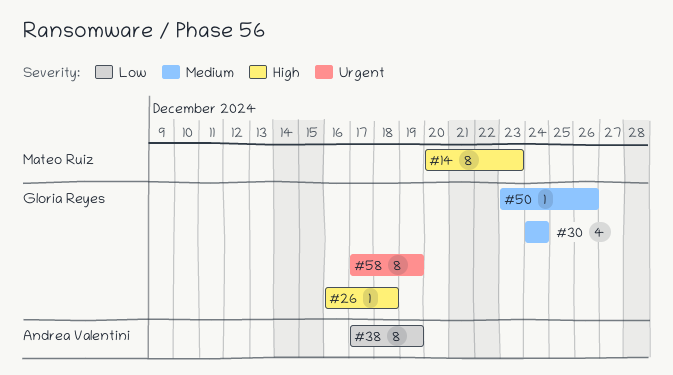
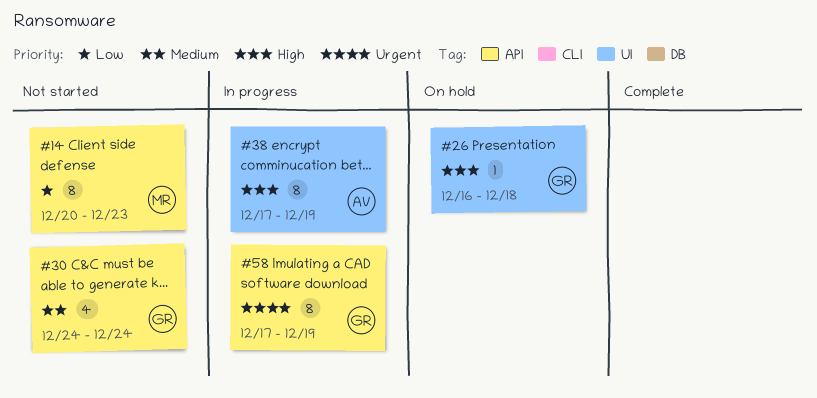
#14, priority: High -> Low
#38, priority: Low -> High
#50: present -> none

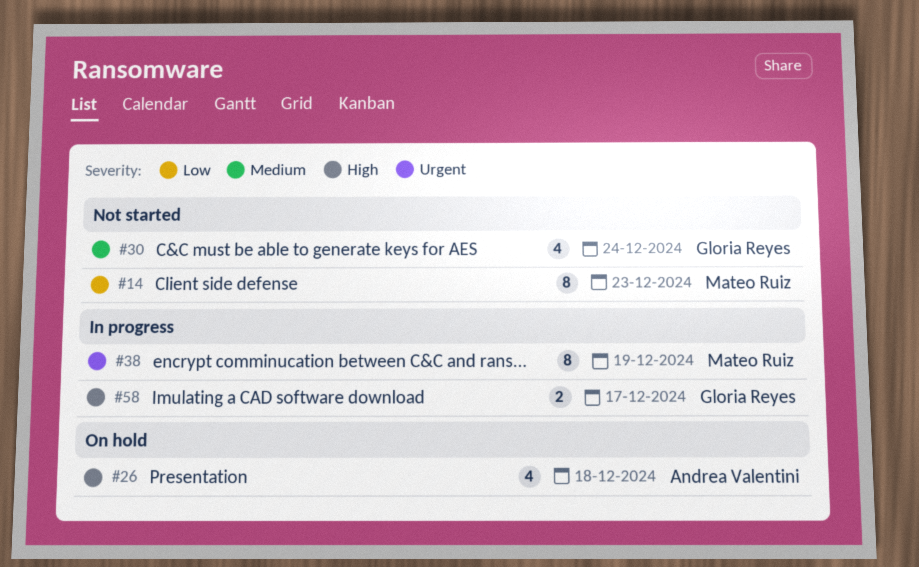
#26, owner: Gloria Reyes -> Andrea Valentini
#26, estimate: 1 -> 4
#38, owner: Andrea Valentini -> Mateo Ruiz
#38, priority: High -> Urgent
#58, priority: Urgent -> High
#58, estimate: 8 -> 2
#58, due: Dec 19 -> Dec 17

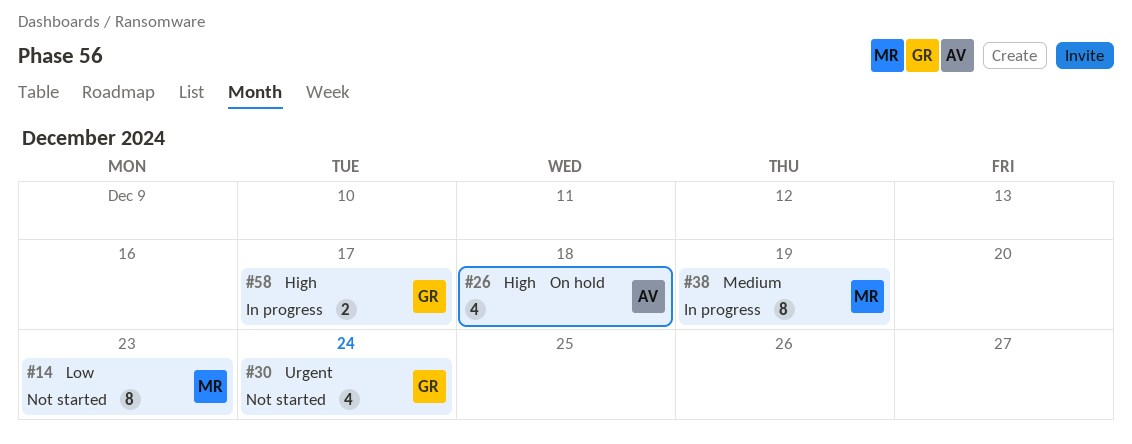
#30, priority: Medium -> Urgent
#38, priority: Urgent -> Medium

